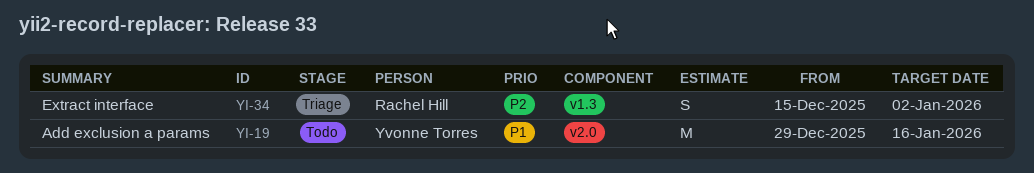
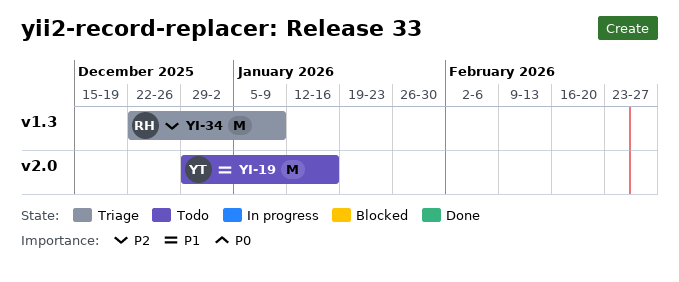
YI-34, estimate: S -> M
YI-34, start: Dec 15 -> Dec 22
YI-34, due: Jan 2 -> Jan 9

